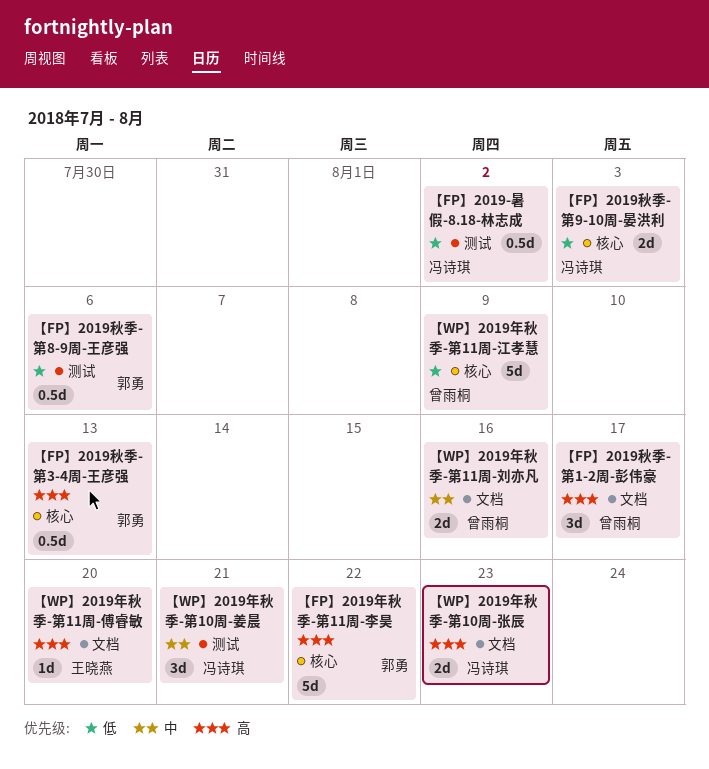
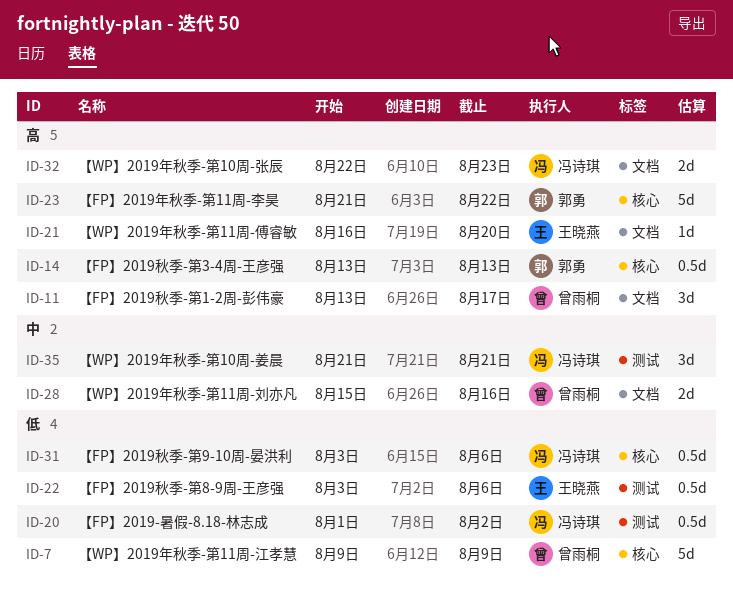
【FP】2019秋季-第8-9周-王彦强, owner: 郭勇 -> 王晓燕
【FP】2019秋季-第9-10周-晏洪利, estimate: 2d -> 0.5d
【FP】2019秋季-第9-10周-晏洪利, due: Aug 3 -> Aug 6

